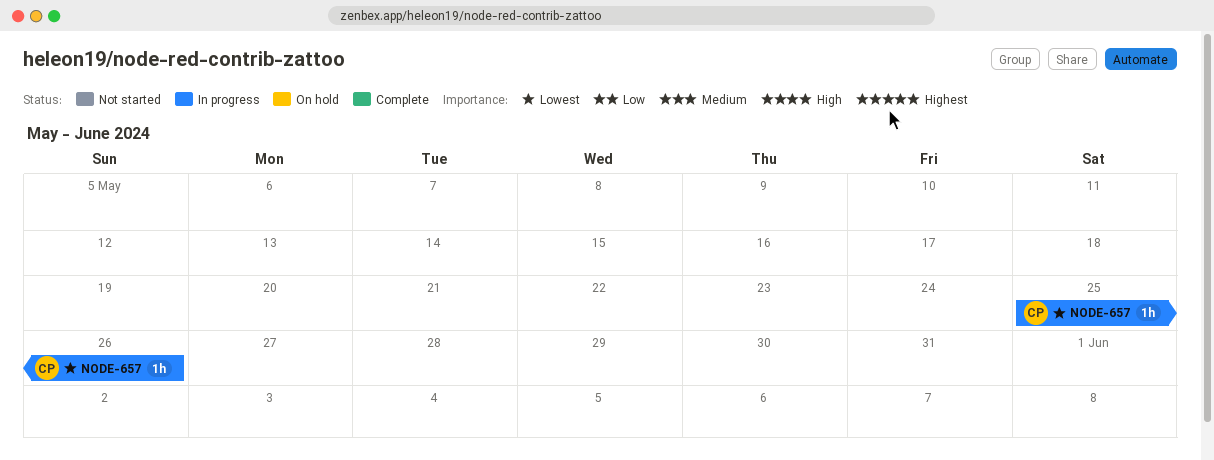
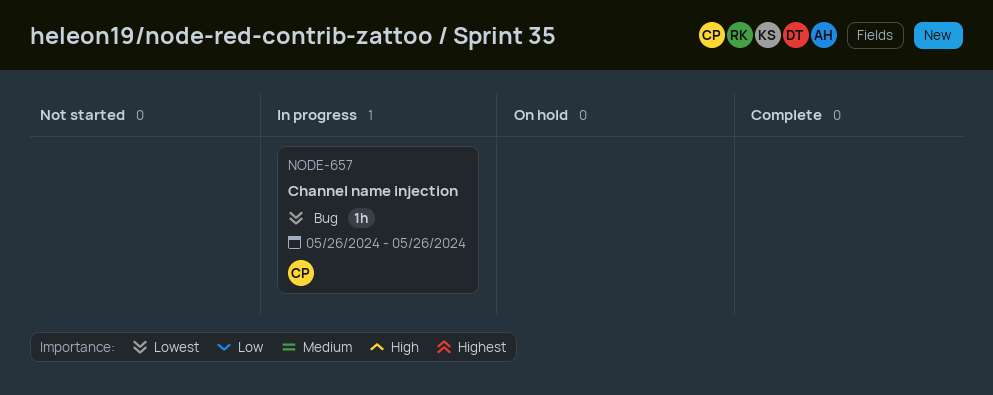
NODE-657, start: May 25 -> May 26

